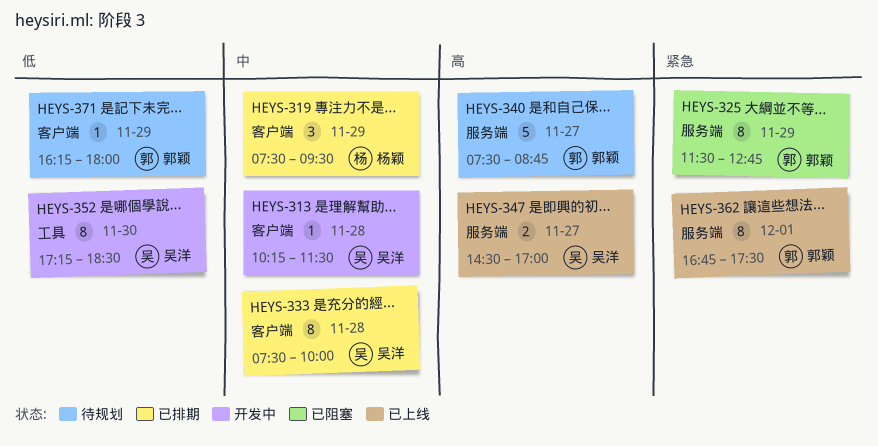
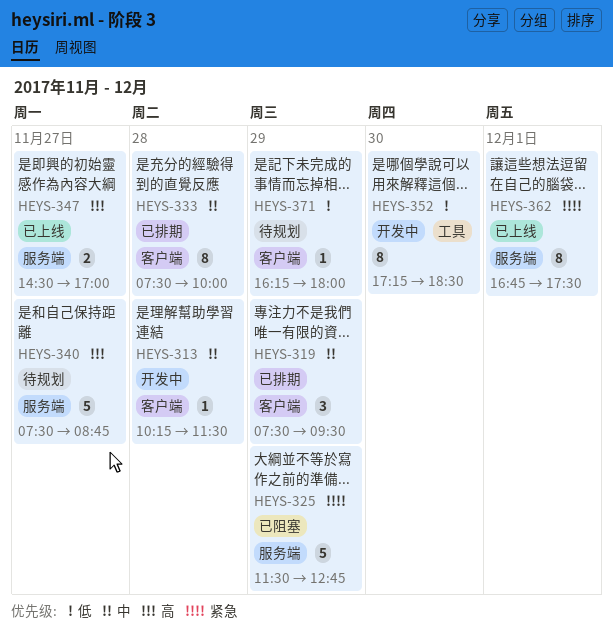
HEYS-325, estimate: 8 -> 5

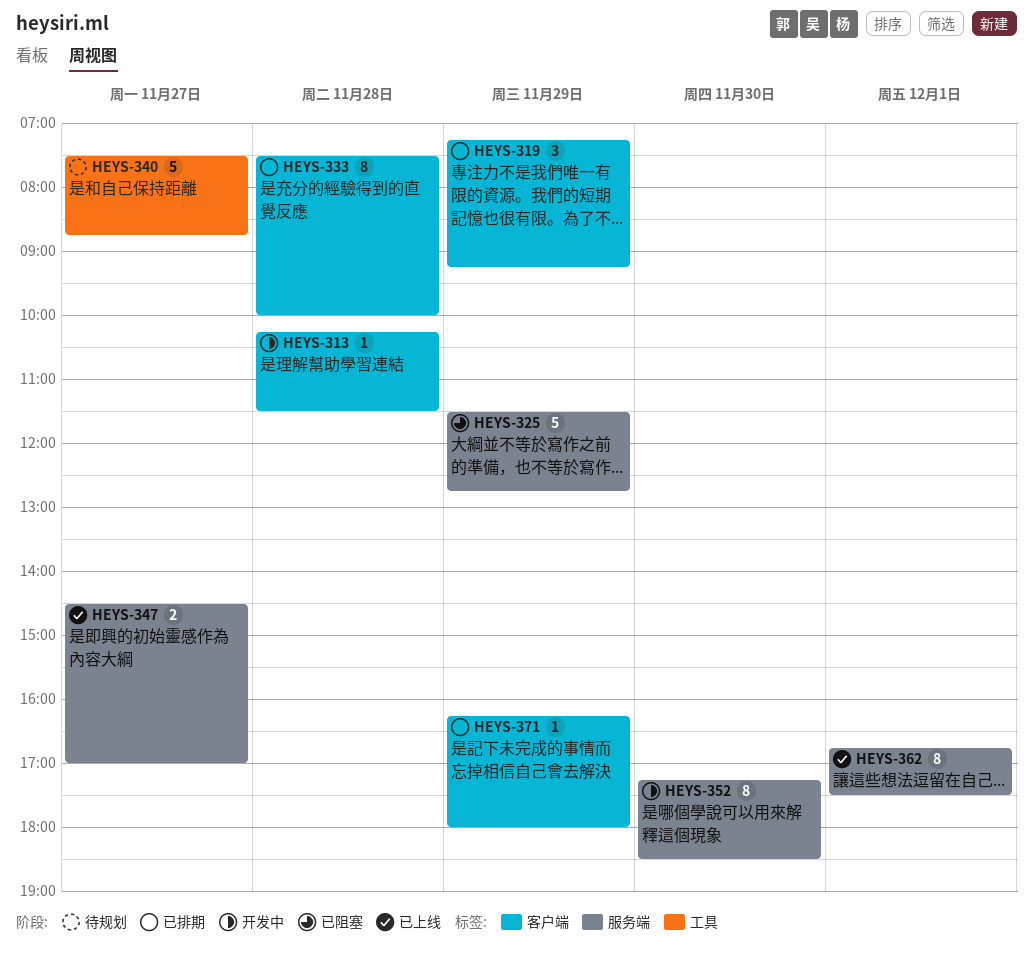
HEYS-319, begins: 07:30 -> 07:15
HEYS-319, ends: 09:30 -> 09:15
HEYS-340, label: 服务端 -> 工具
HEYS-352, label: 工具 -> 服务端
HEYS-371, status: 待规划 -> 已排期

